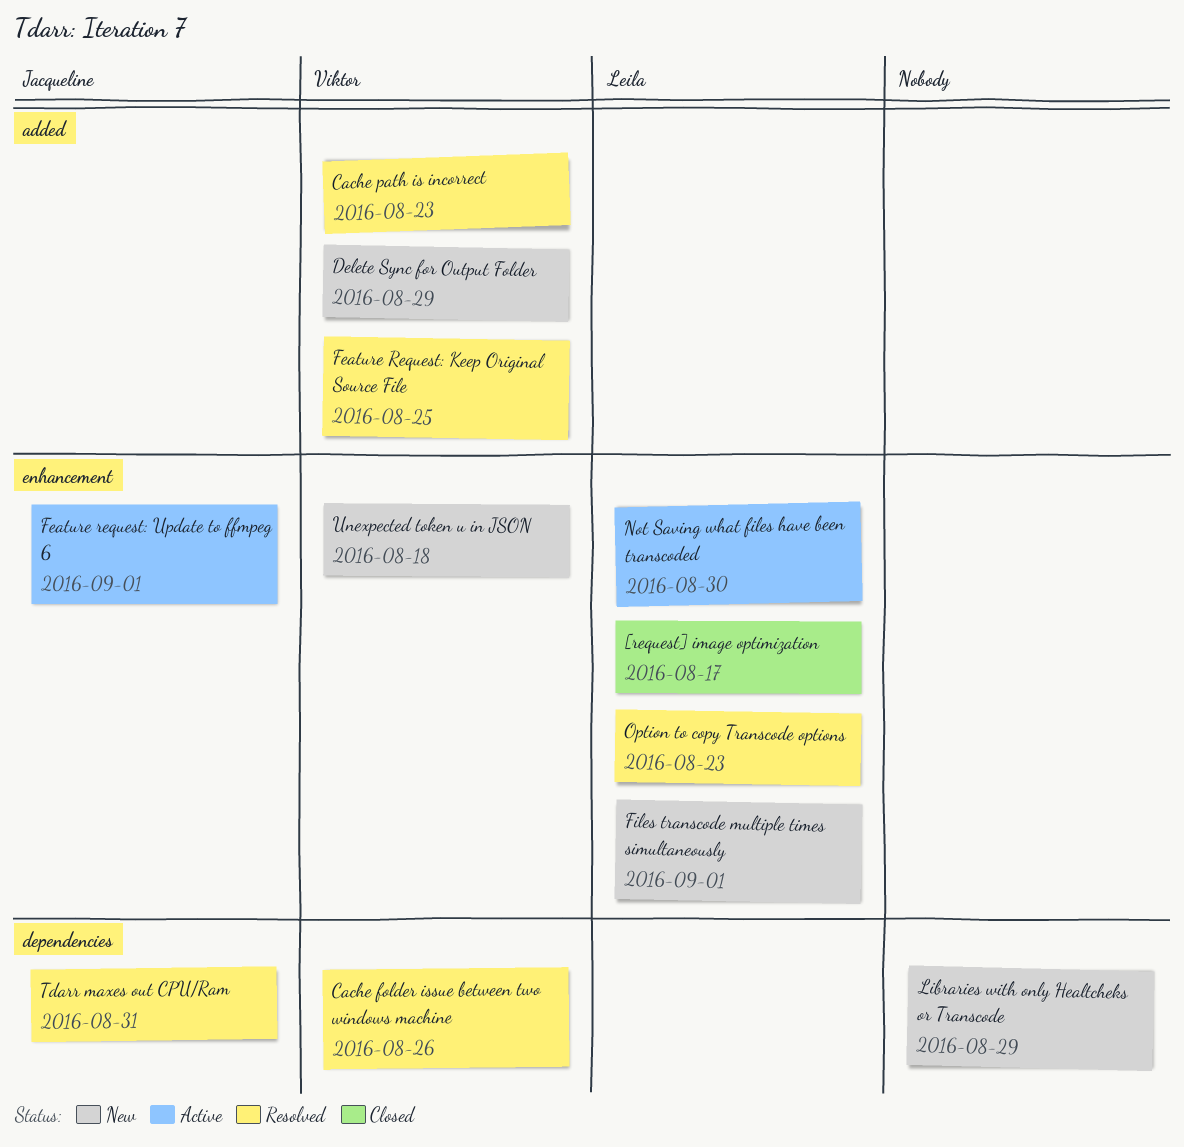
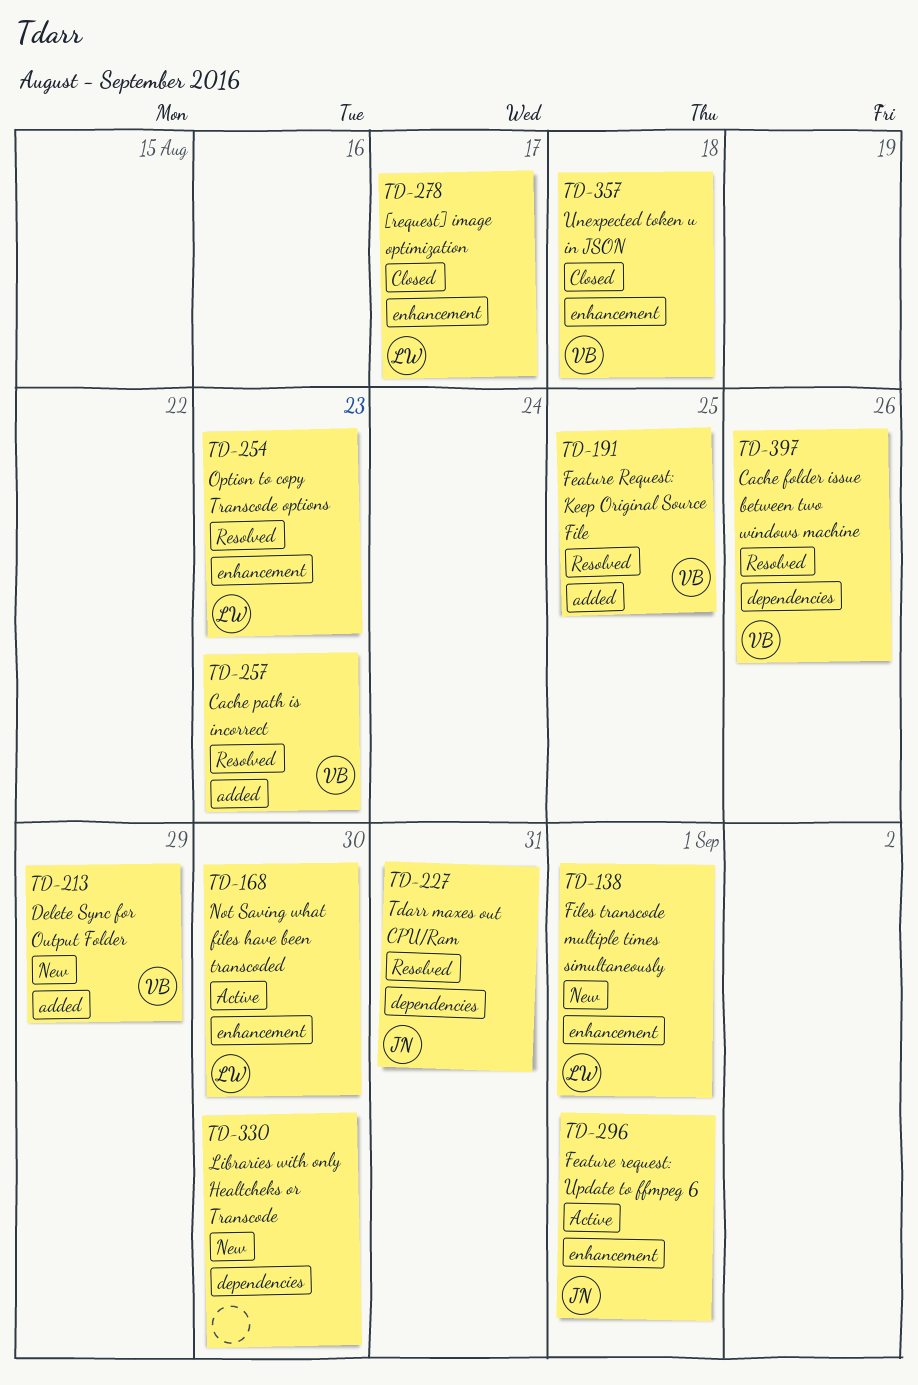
Libraries with only Healtcheks or Transcode, due: Aug 29 -> Aug 30
Unexpected token u in JSON, status: New -> Closed

